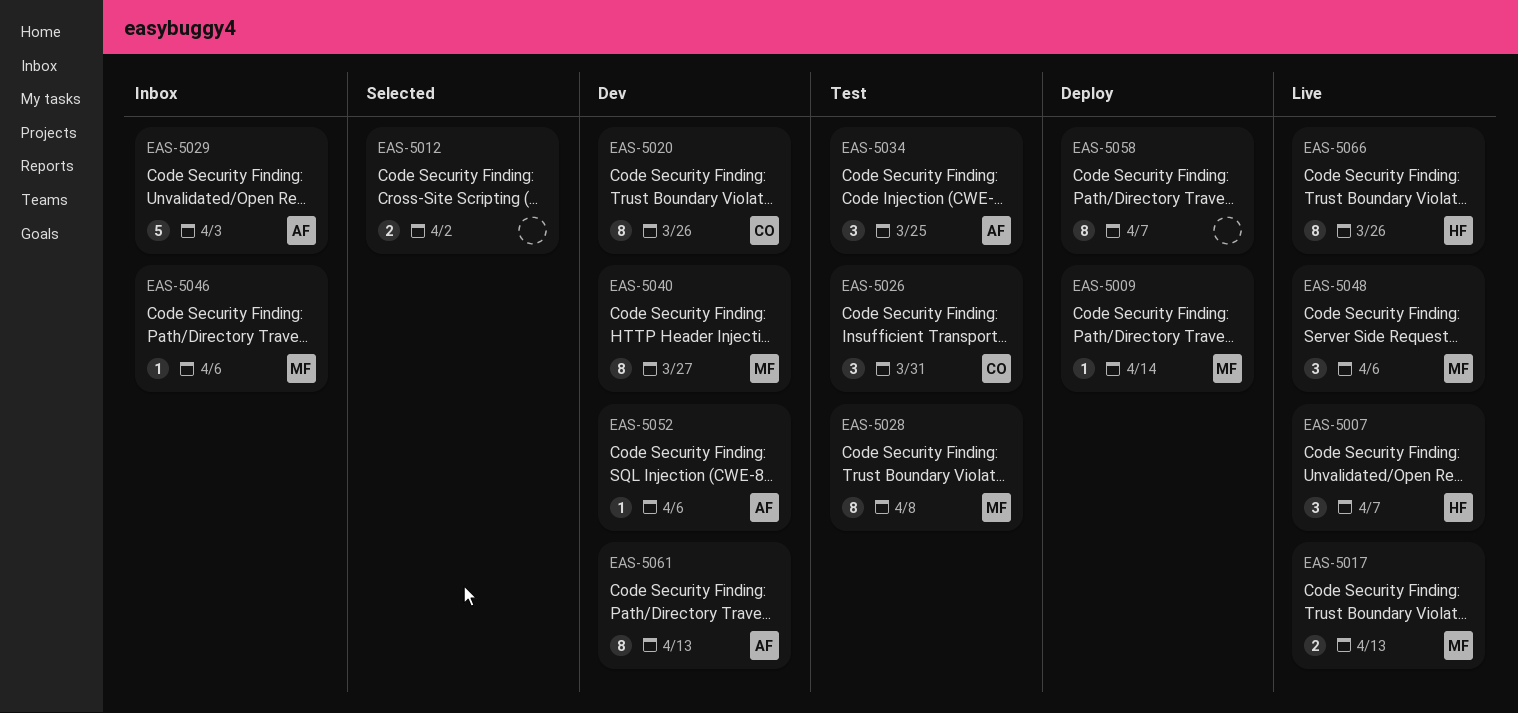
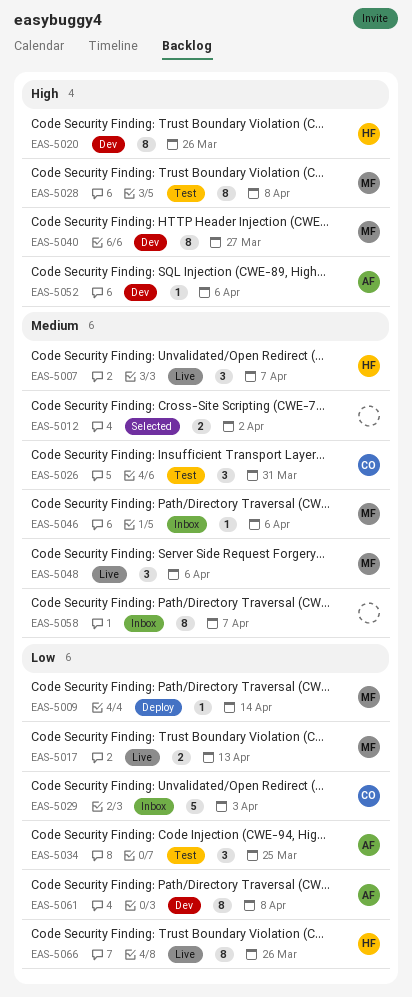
EAS-5020, owner: CO -> HF
EAS-5029, owner: AF -> CO
EAS-5058, status: Deploy -> Inbox
EAS-5061, due: Apr 13 -> Apr 8

